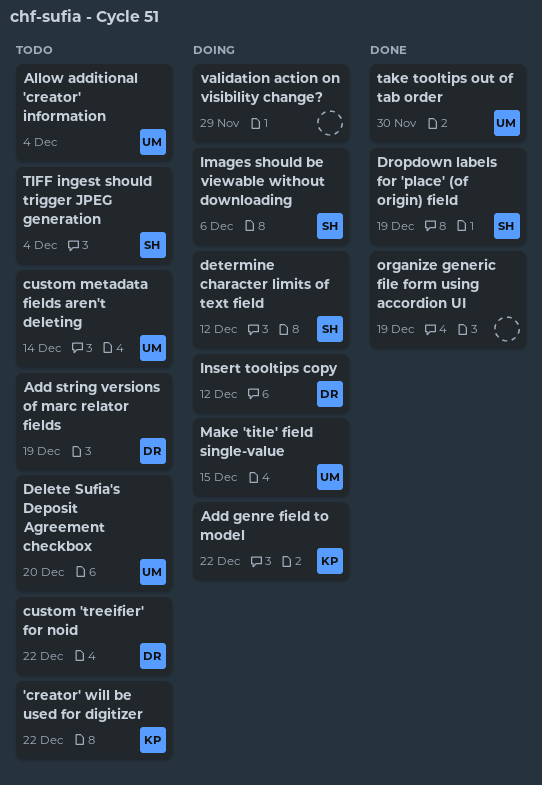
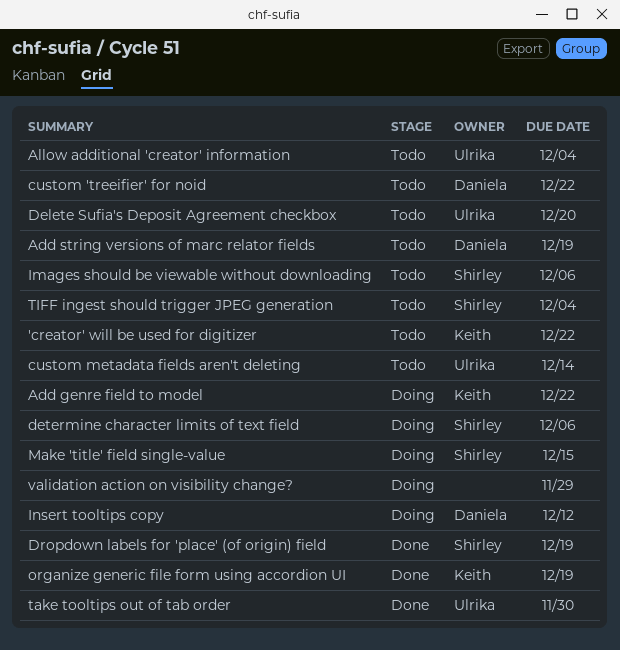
determine character limits of text field, due: Dec 12 -> Dec 6
Images should be viewable without downloading, status: Doing -> Todo
Make 'title' field single-value, owner: Ulrika -> Shirley
organize generic file form using accordion UI, owner: none -> Keith

